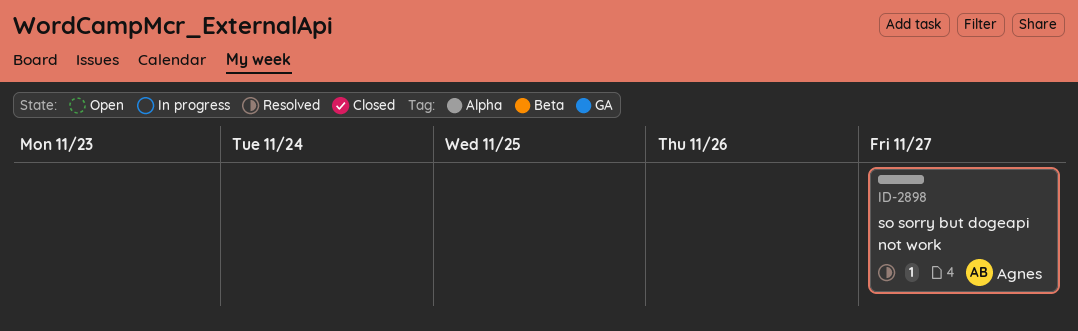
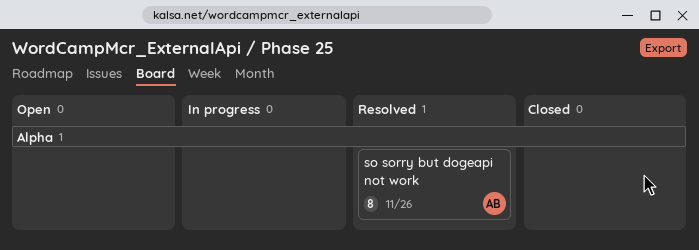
so sorry but dogeapi not work, estimate: 1 -> 8
so sorry but dogeapi not work, due: Nov 27 -> Nov 26

